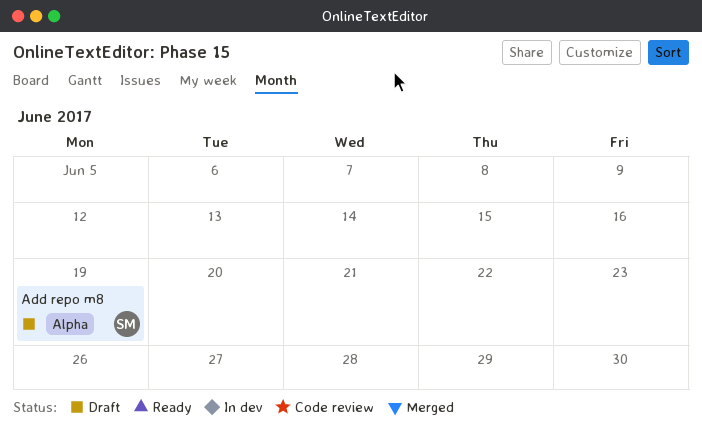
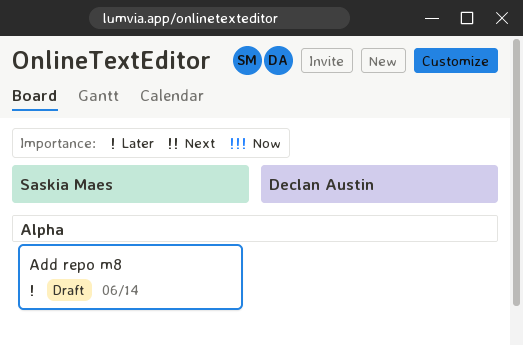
Add repo m8, due: Jun 19 -> Jun 14

